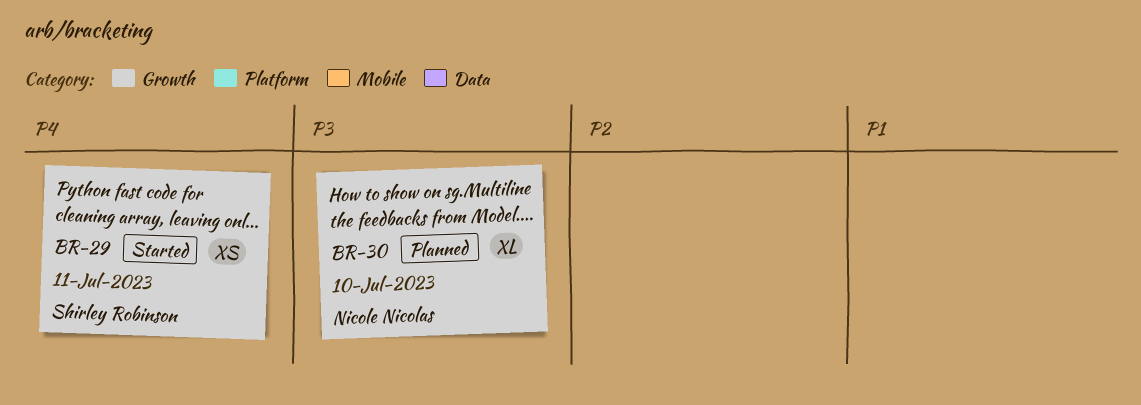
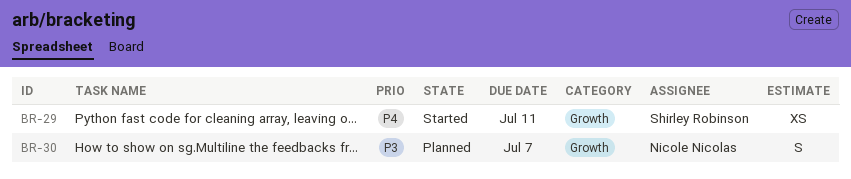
BR-30, estimate: XL -> S
BR-30, due: Jul 10 -> Jul 7

